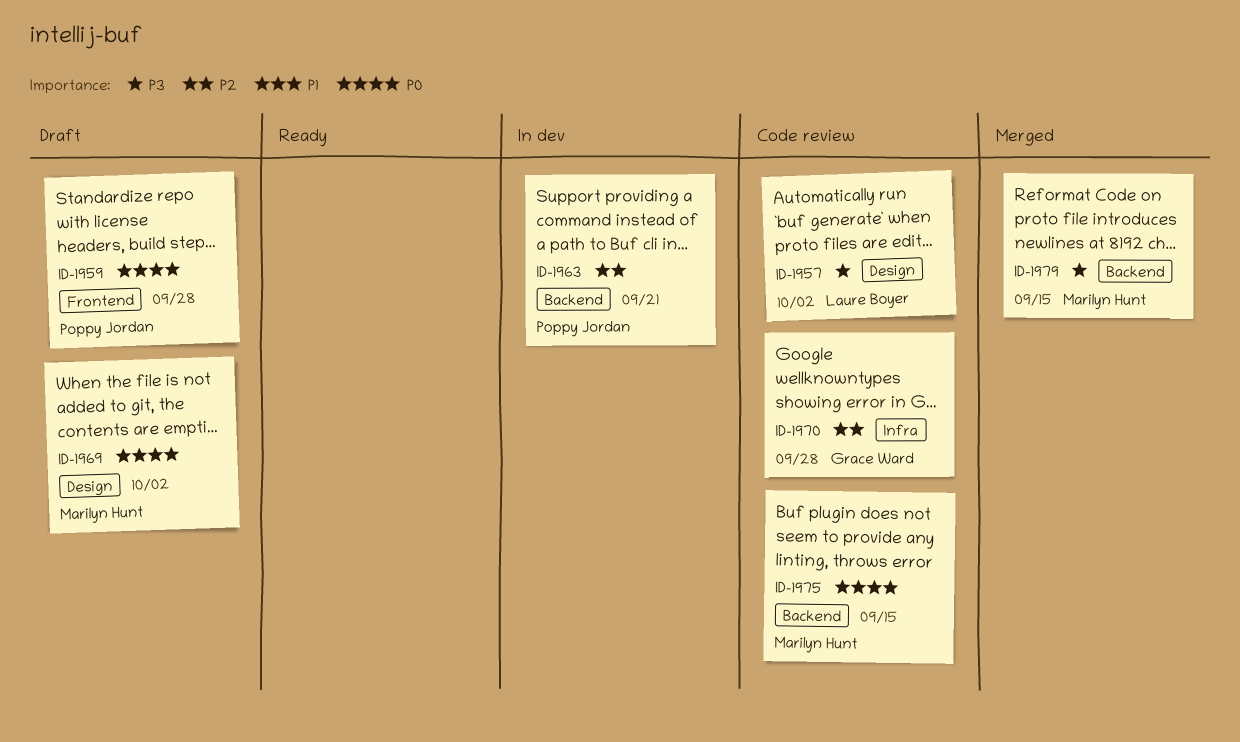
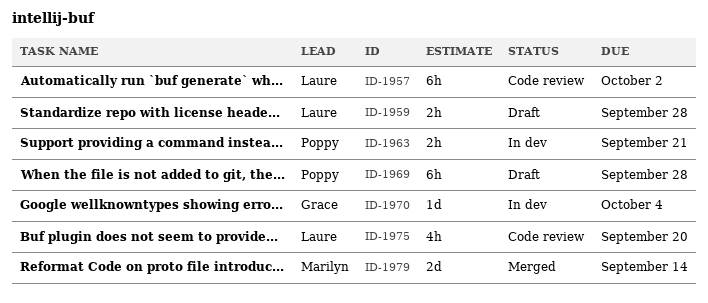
ID-1959, owner: Poppy Jordan -> Laure Boyer
ID-1969, owner: Marilyn Hunt -> Poppy Jordan
ID-1969, due: Oct 2 -> Sep 28
ID-1970, status: Code review -> In dev
ID-1970, due: Sep 28 -> Oct 4
ID-1975, owner: Marilyn Hunt -> Laure Boyer
ID-1975, due: Sep 15 -> Sep 20
ID-1979, due: Sep 15 -> Sep 14

